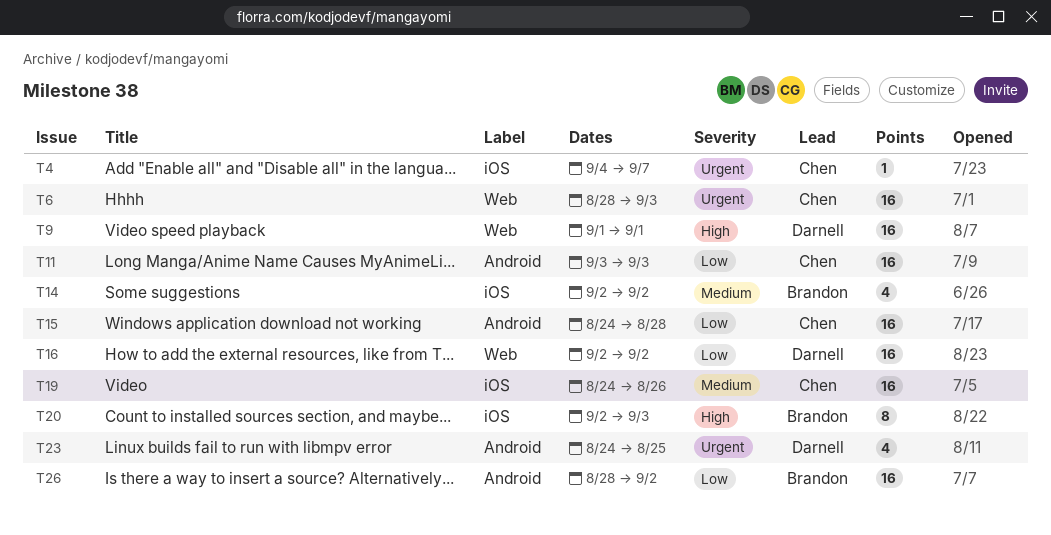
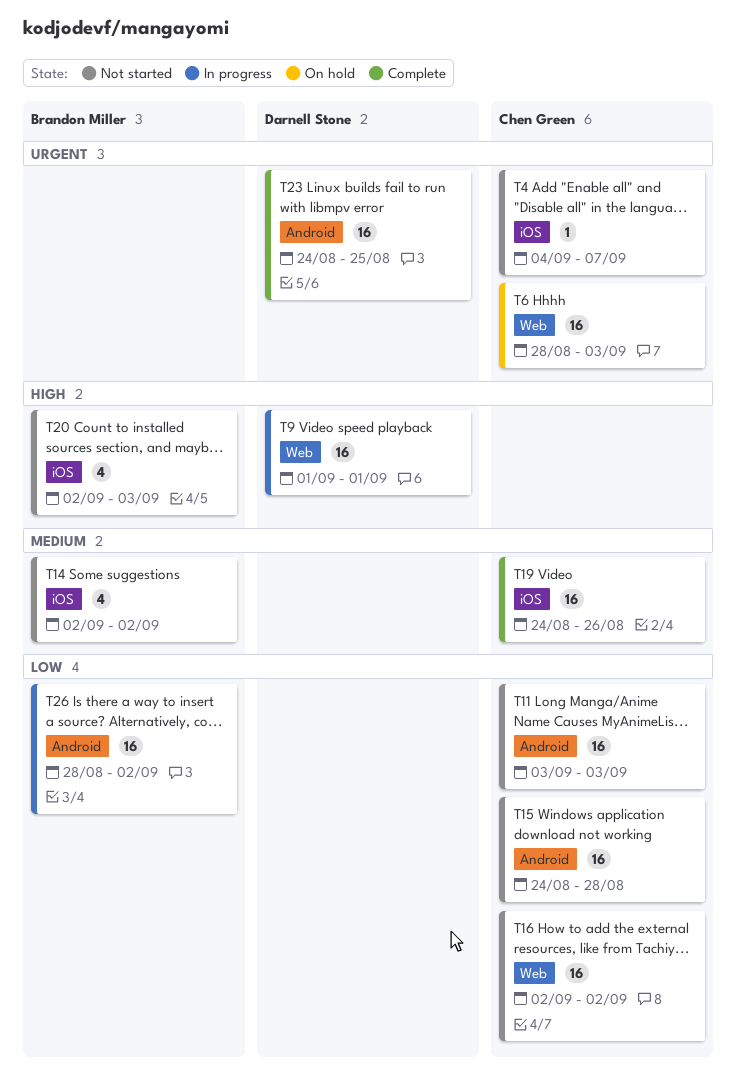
T16, owner: Darnell Stone -> Chen Green
T20, estimate: 8 -> 4
T23, estimate: 4 -> 16

